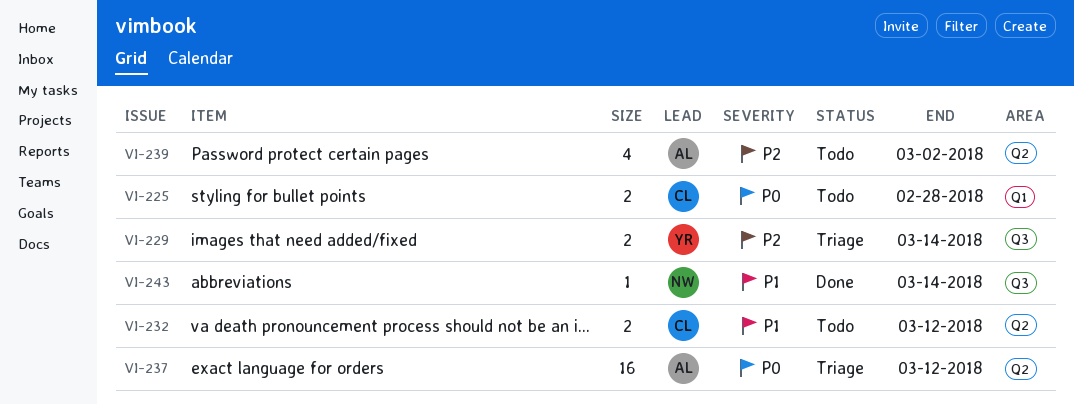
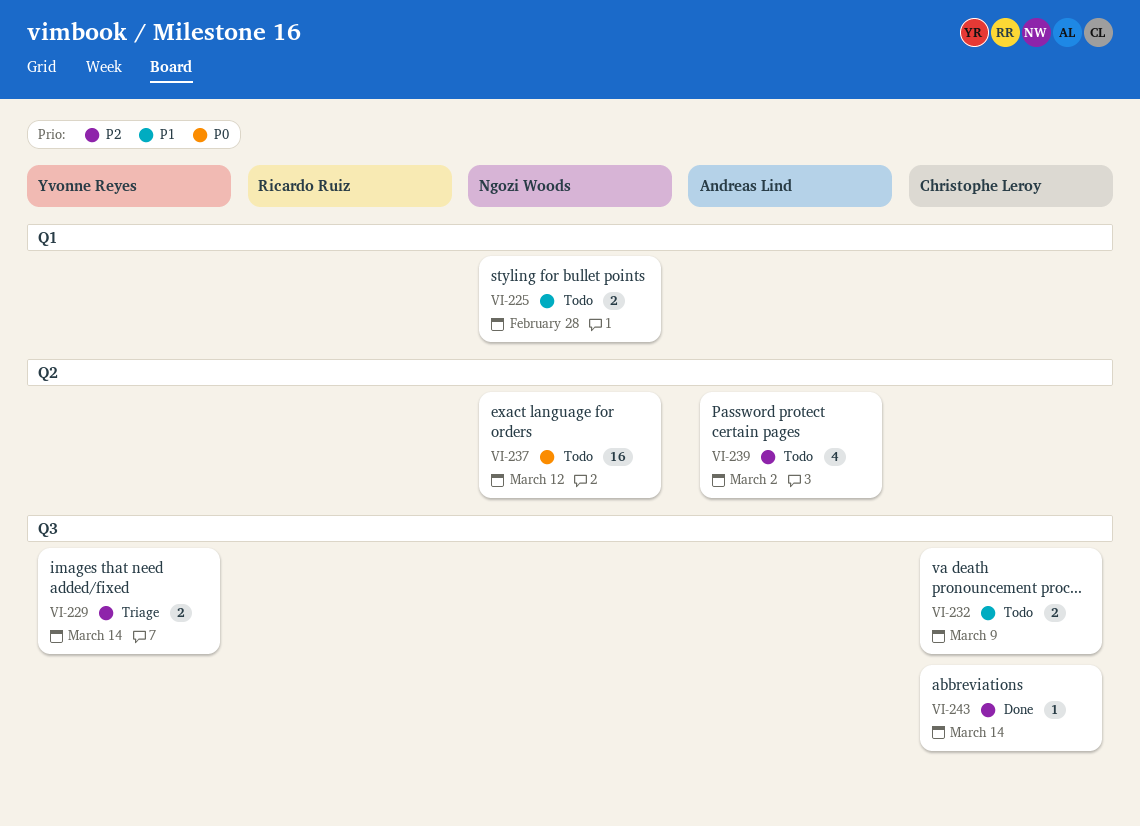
VI-225, owner: Christophe Leroy -> Ngozi Woods
VI-225, priority: P0 -> P1
VI-232, label: Q2 -> Q3
VI-232, due: Mar 12 -> Mar 9
VI-237, status: Triage -> Todo
VI-237, owner: Andreas Lind -> Ngozi Woods
VI-243, owner: Ngozi Woods -> Christophe Leroy
VI-243, priority: P1 -> P2

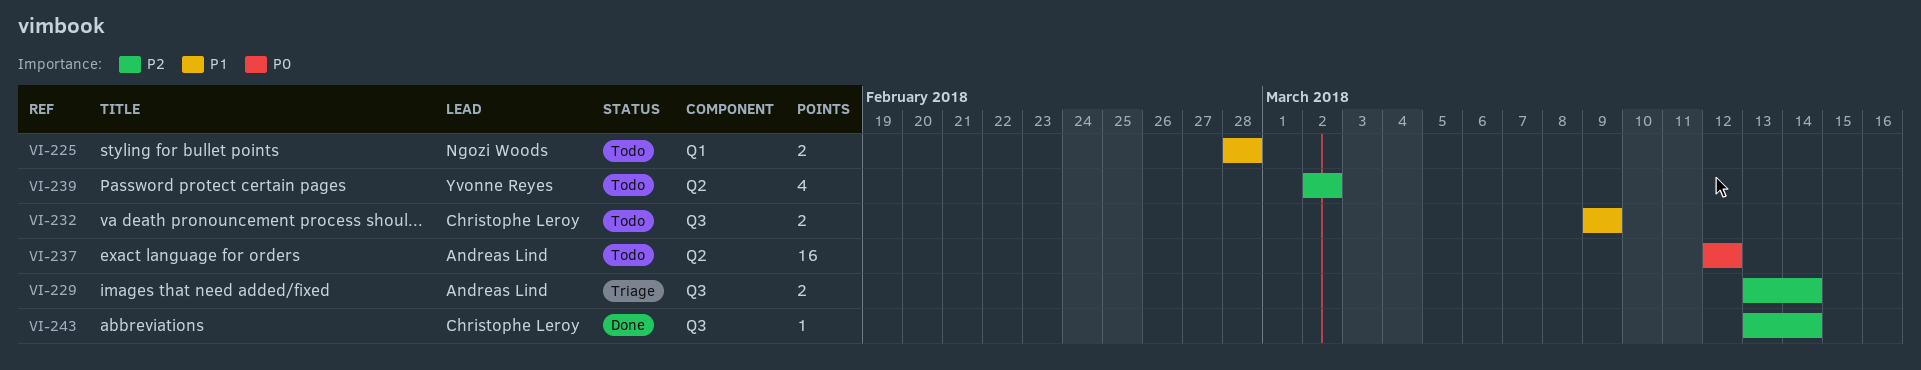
VI-229, owner: Yvonne Reyes -> Andreas Lind
VI-237, owner: Ngozi Woods -> Andreas Lind
VI-239, owner: Andreas Lind -> Yvonne Reyes

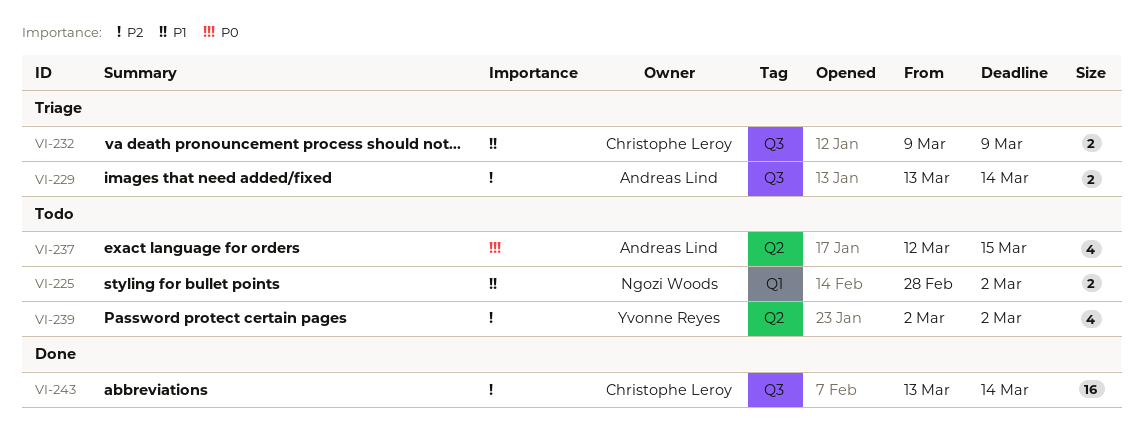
VI-225, due: Feb 28 -> Mar 2
VI-232, status: Todo -> Triage
VI-237, estimate: 16 -> 4
VI-237, due: Mar 12 -> Mar 15
VI-243, estimate: 1 -> 16

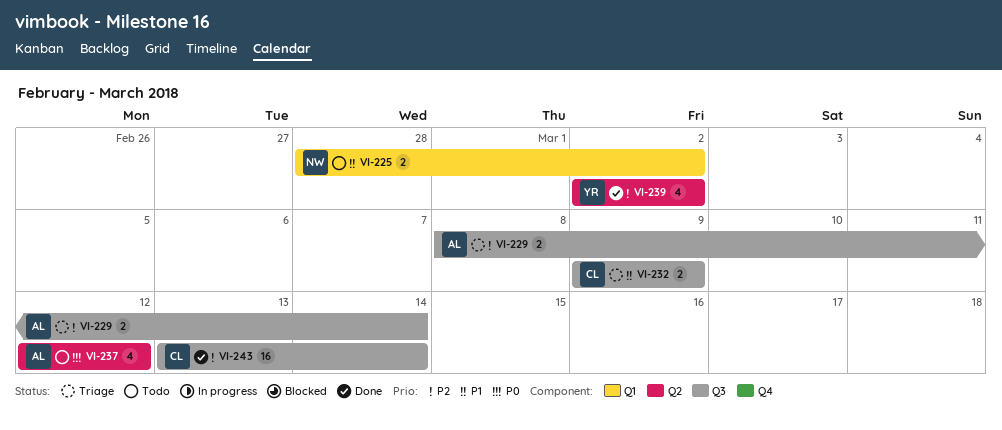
VI-229, start: Mar 13 -> Mar 8
VI-237, due: Mar 15 -> Mar 12
VI-239, status: Todo -> Done

